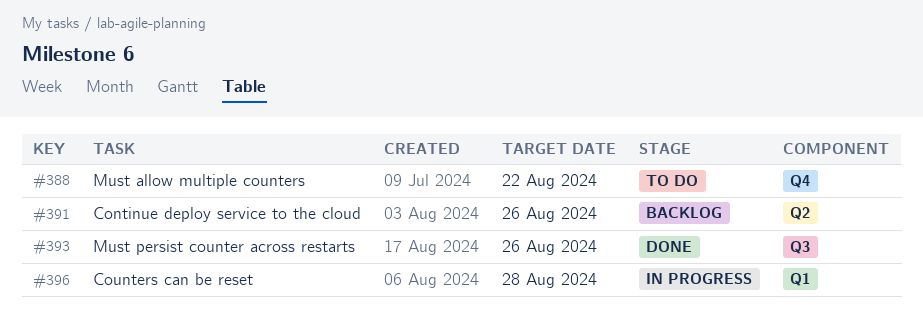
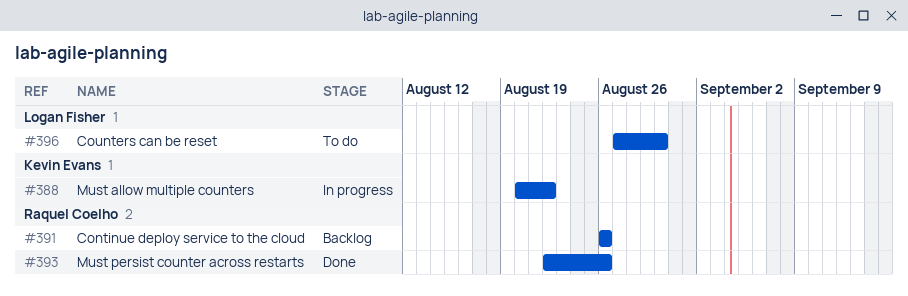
#388, status: To do -> In progress
#396, status: In progress -> To do
#396, due: Aug 28 -> Aug 30

